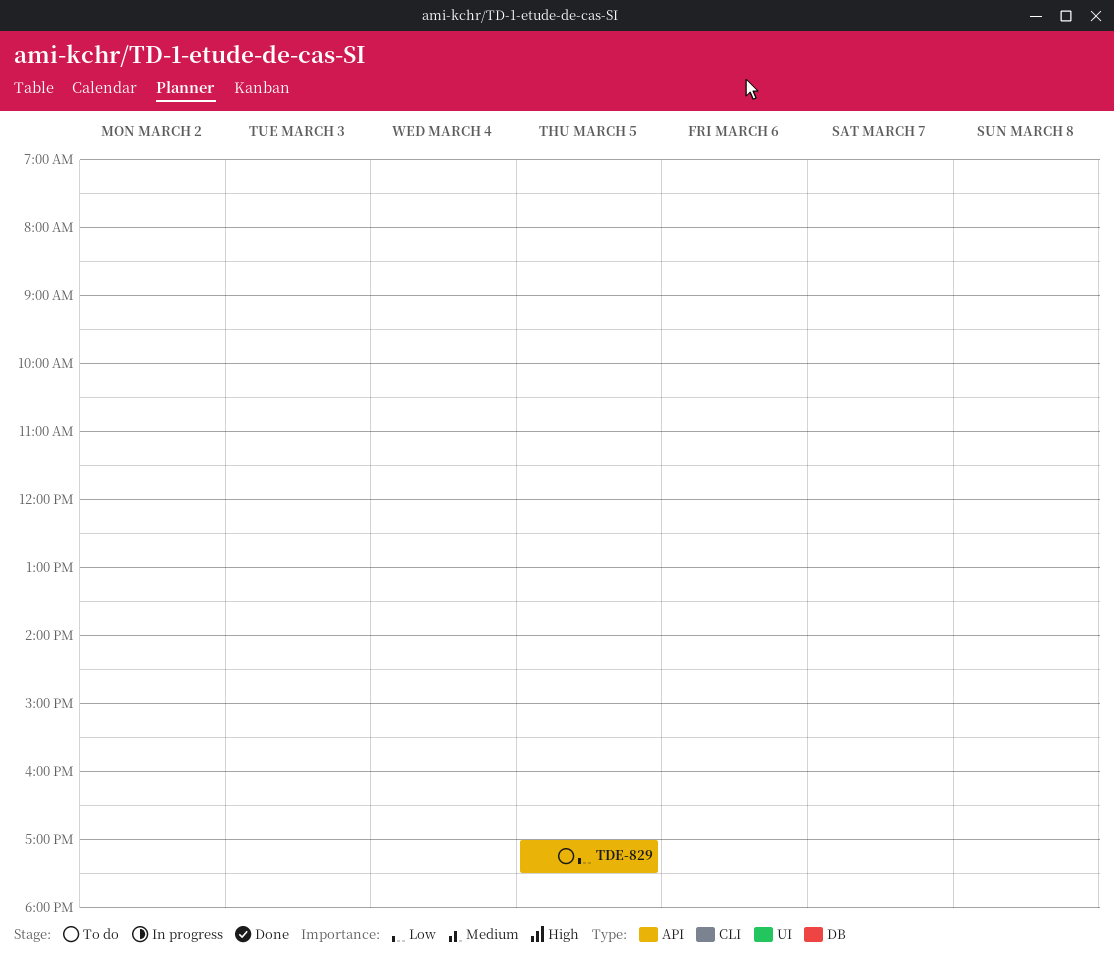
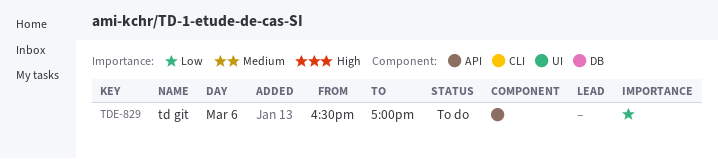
TDE-829, day: Mar 5 -> Mar 6
TDE-829, begins: 17:00 -> 16:30
TDE-829, ends: 17:30 -> 17:00

